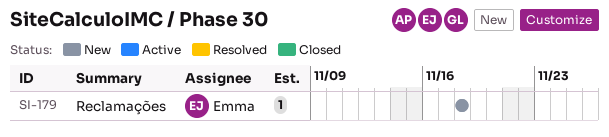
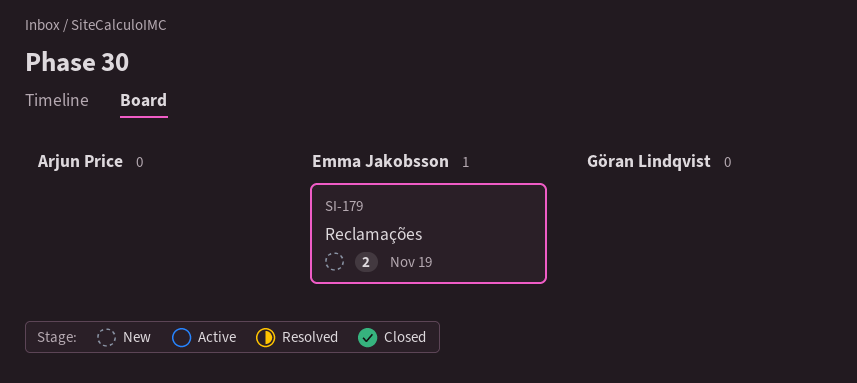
SI-179, estimate: 1 -> 2
SI-179, due: Nov 18 -> Nov 19

